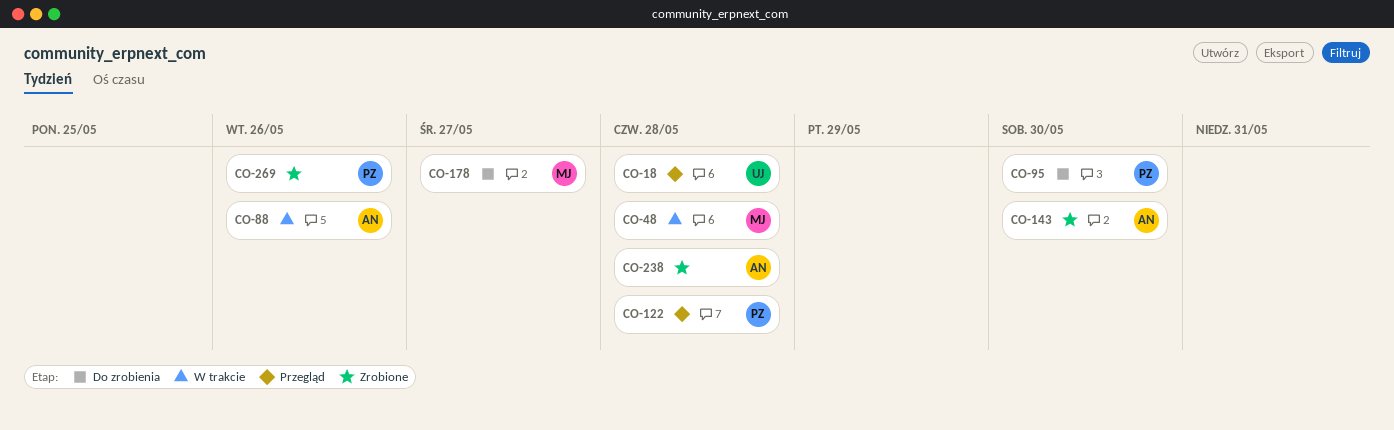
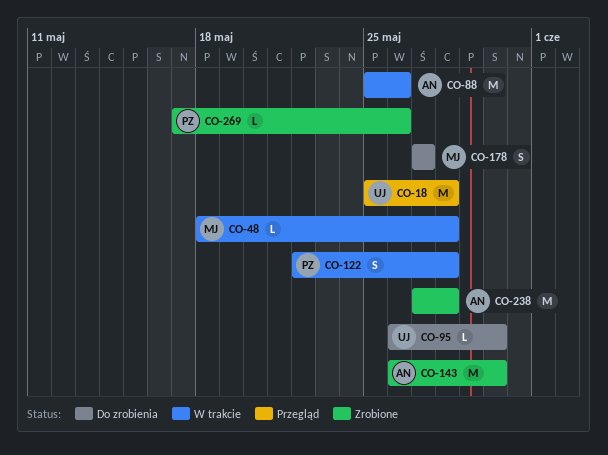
CO-95, owner: PZ -> UJ
CO-122, status: Przegląd -> W trakcie

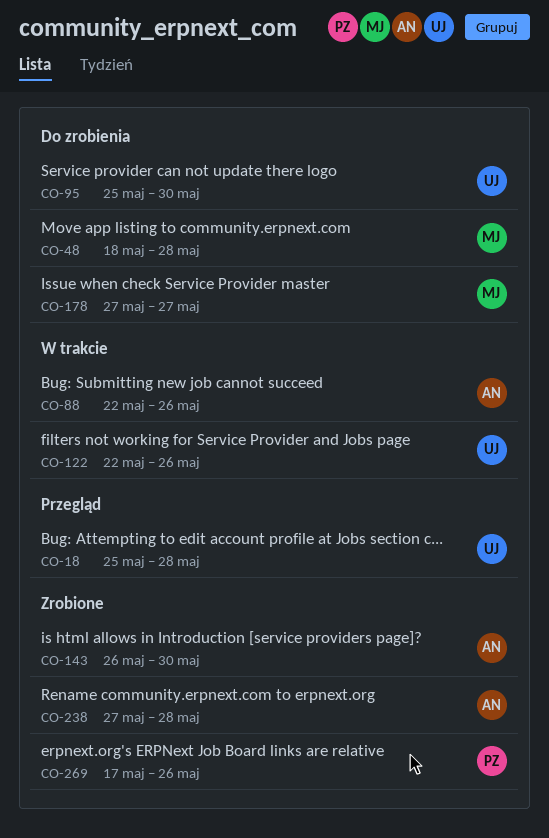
CO-48, status: W trakcie -> Do zrobienia
CO-88, start: May 25 -> May 22
CO-95, start: May 26 -> May 25
CO-122, owner: PZ -> UJ
CO-122, due: May 28 -> May 26

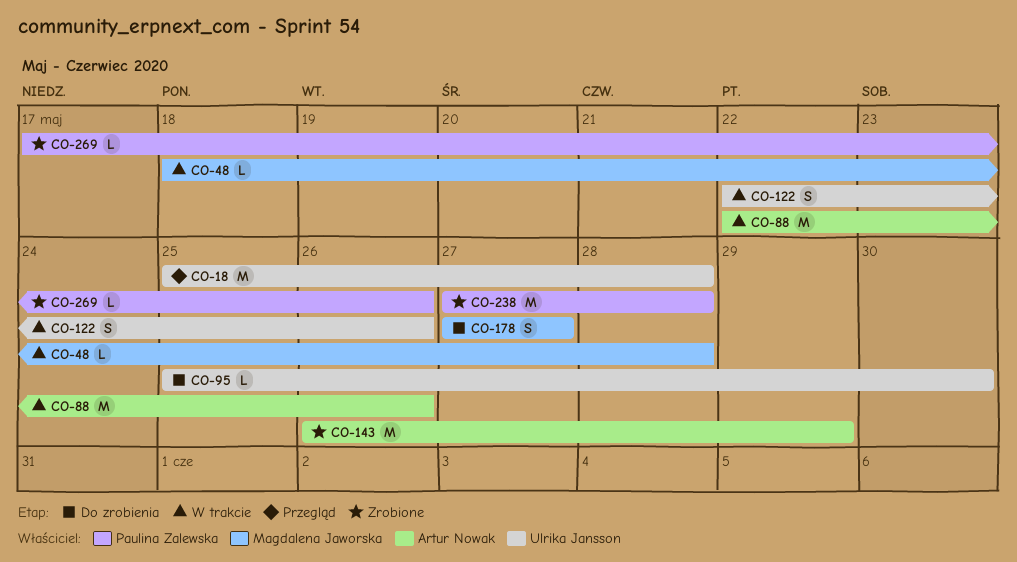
CO-48, status: Do zrobienia -> W trakcie
CO-143, due: May 30 -> May 29
CO-238, owner: Artur Nowak -> Paulina Zalewska

